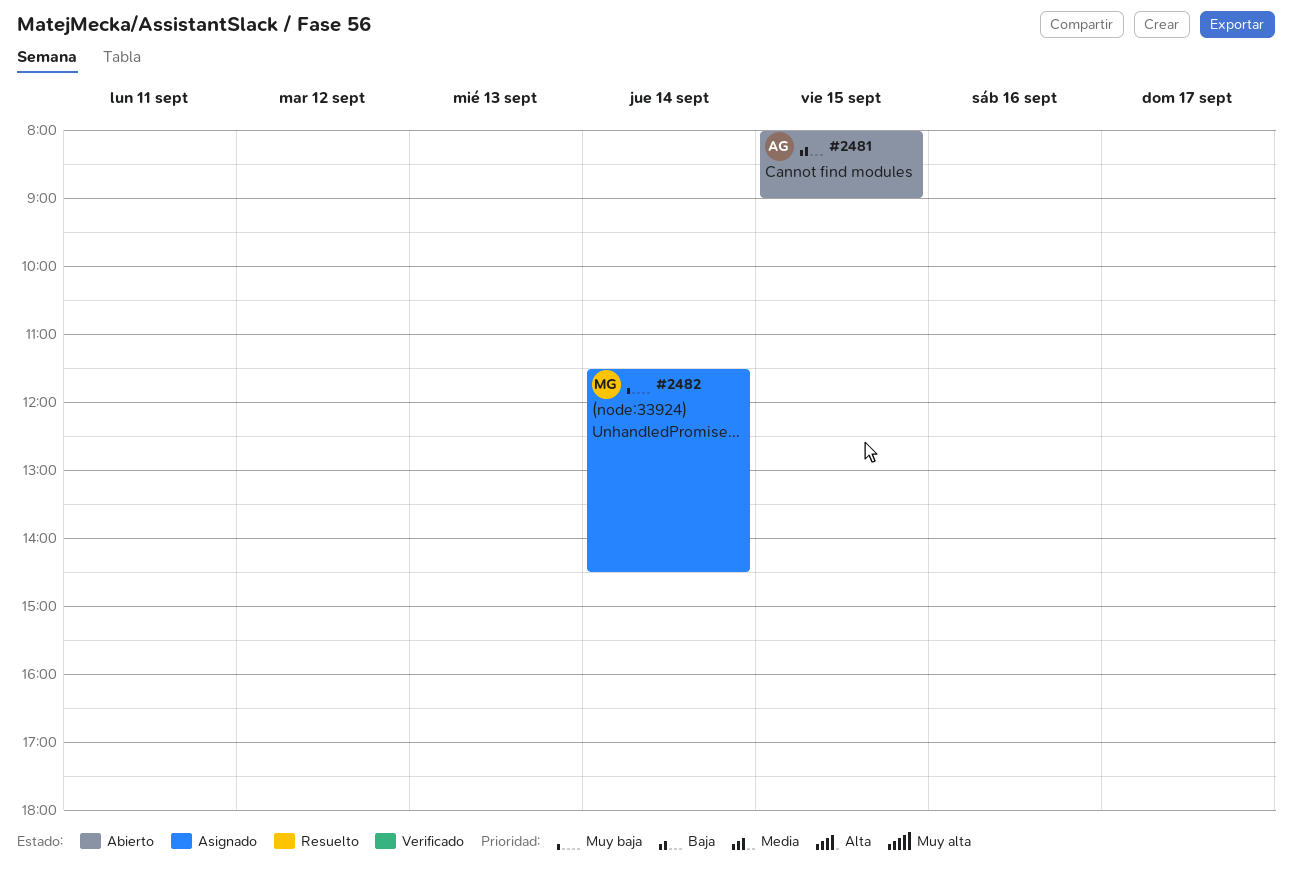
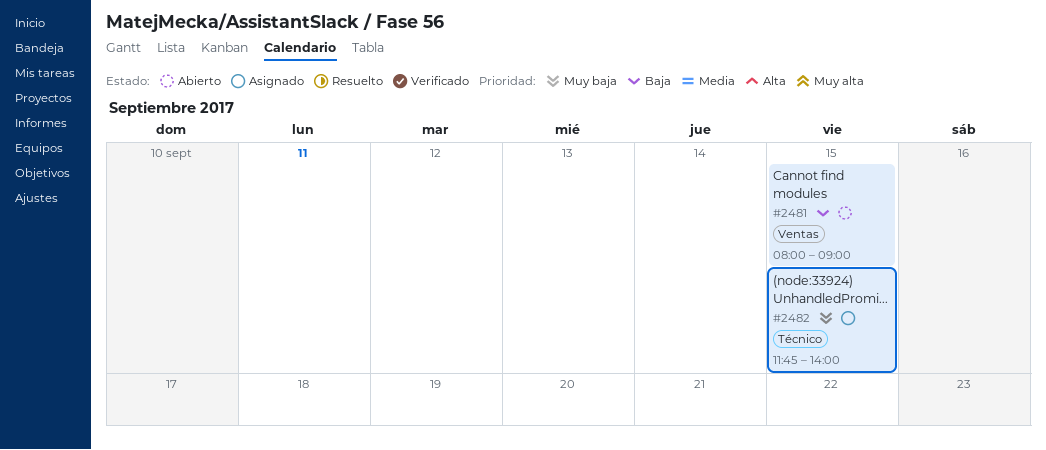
#2482, day: Sep 14 -> Sep 15
#2482, begins: 11:30 -> 11:45
#2482, ends: 14:30 -> 14:00

